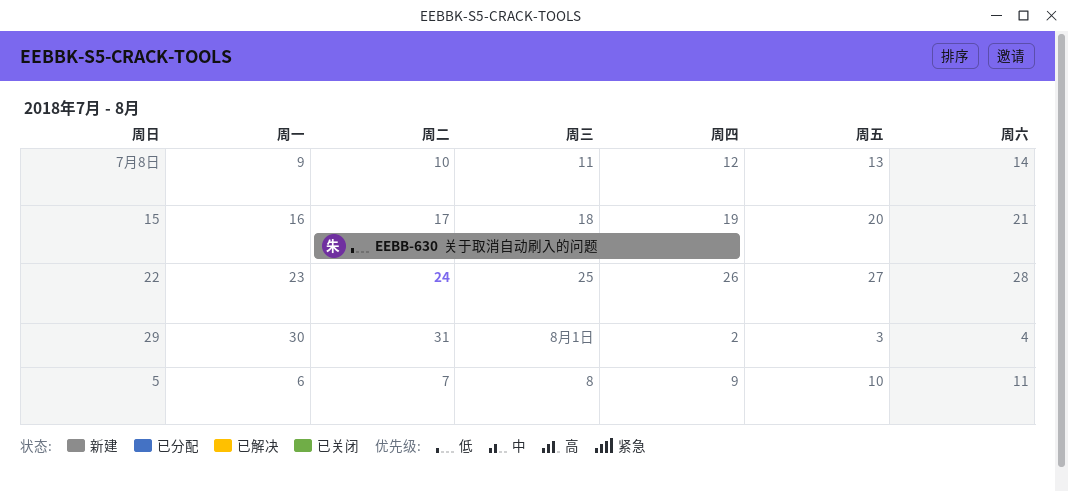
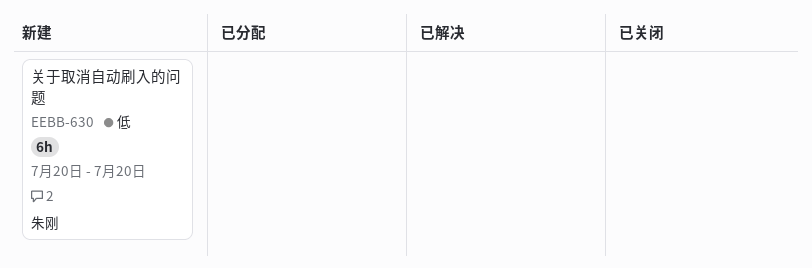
EEBB-630, start: Jul 17 -> Jul 20
EEBB-630, due: Jul 19 -> Jul 20

